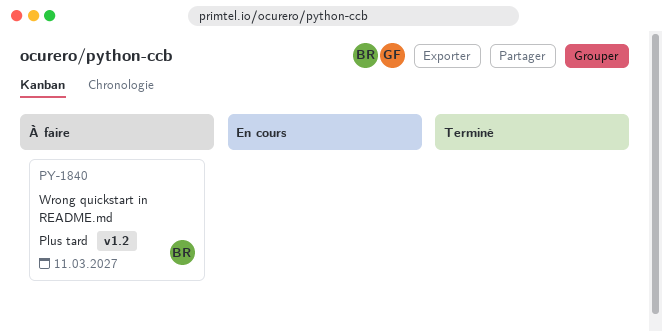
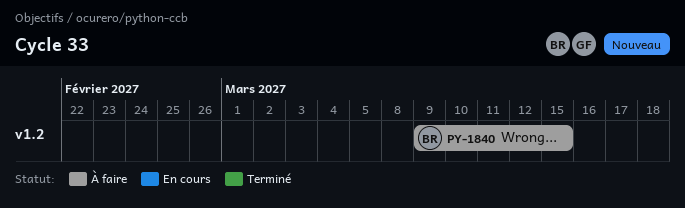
PY-1840, due: Mar 11 -> Mar 15

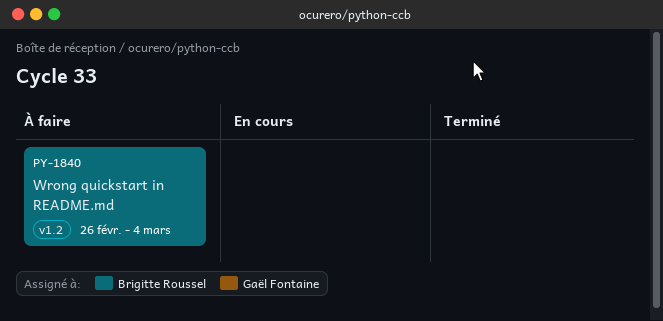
PY-1840, start: Mar 9 -> Feb 26
PY-1840, due: Mar 15 -> Mar 4

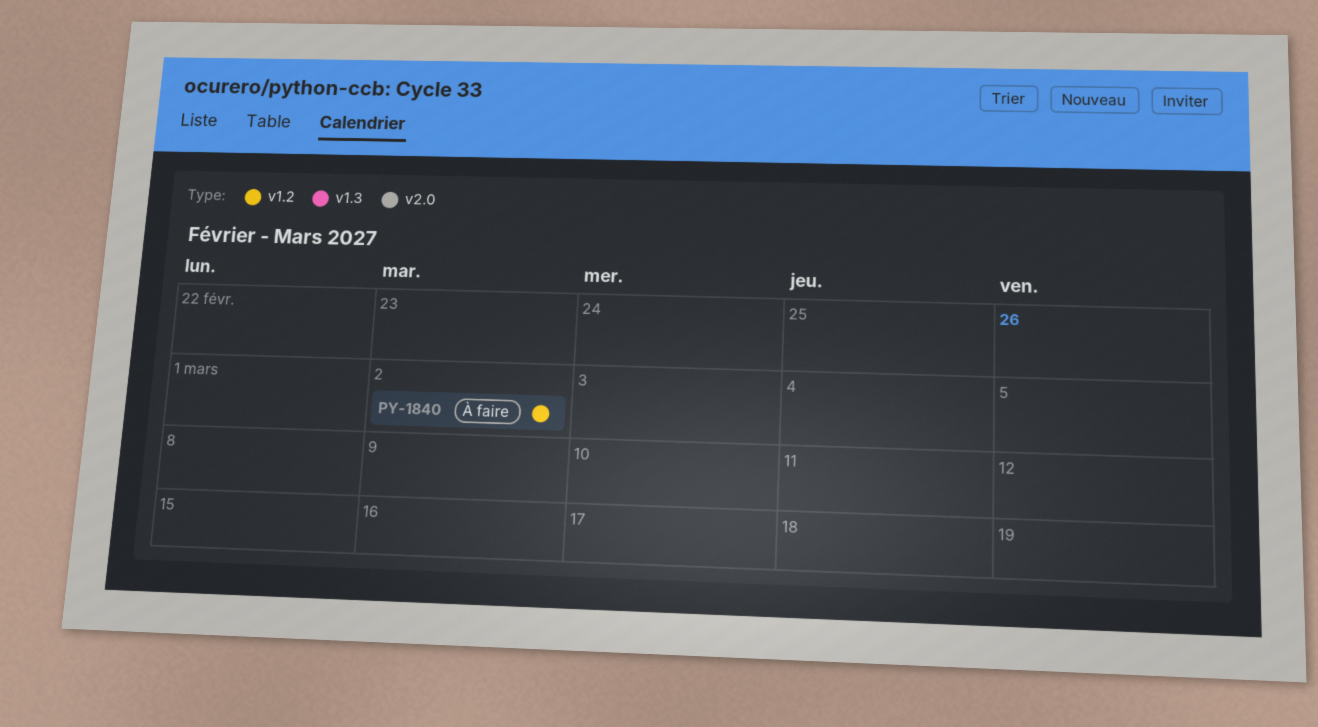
PY-1840, due: Mar 4 -> Mar 2

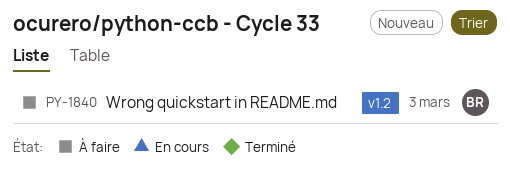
PY-1840, due: Mar 2 -> Mar 3

